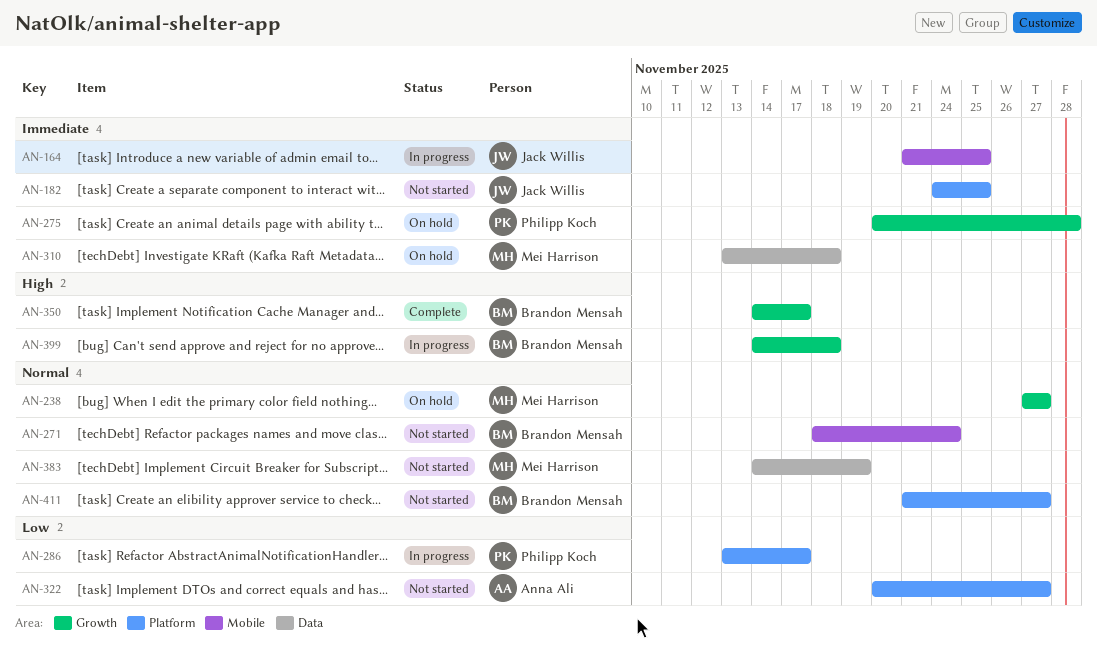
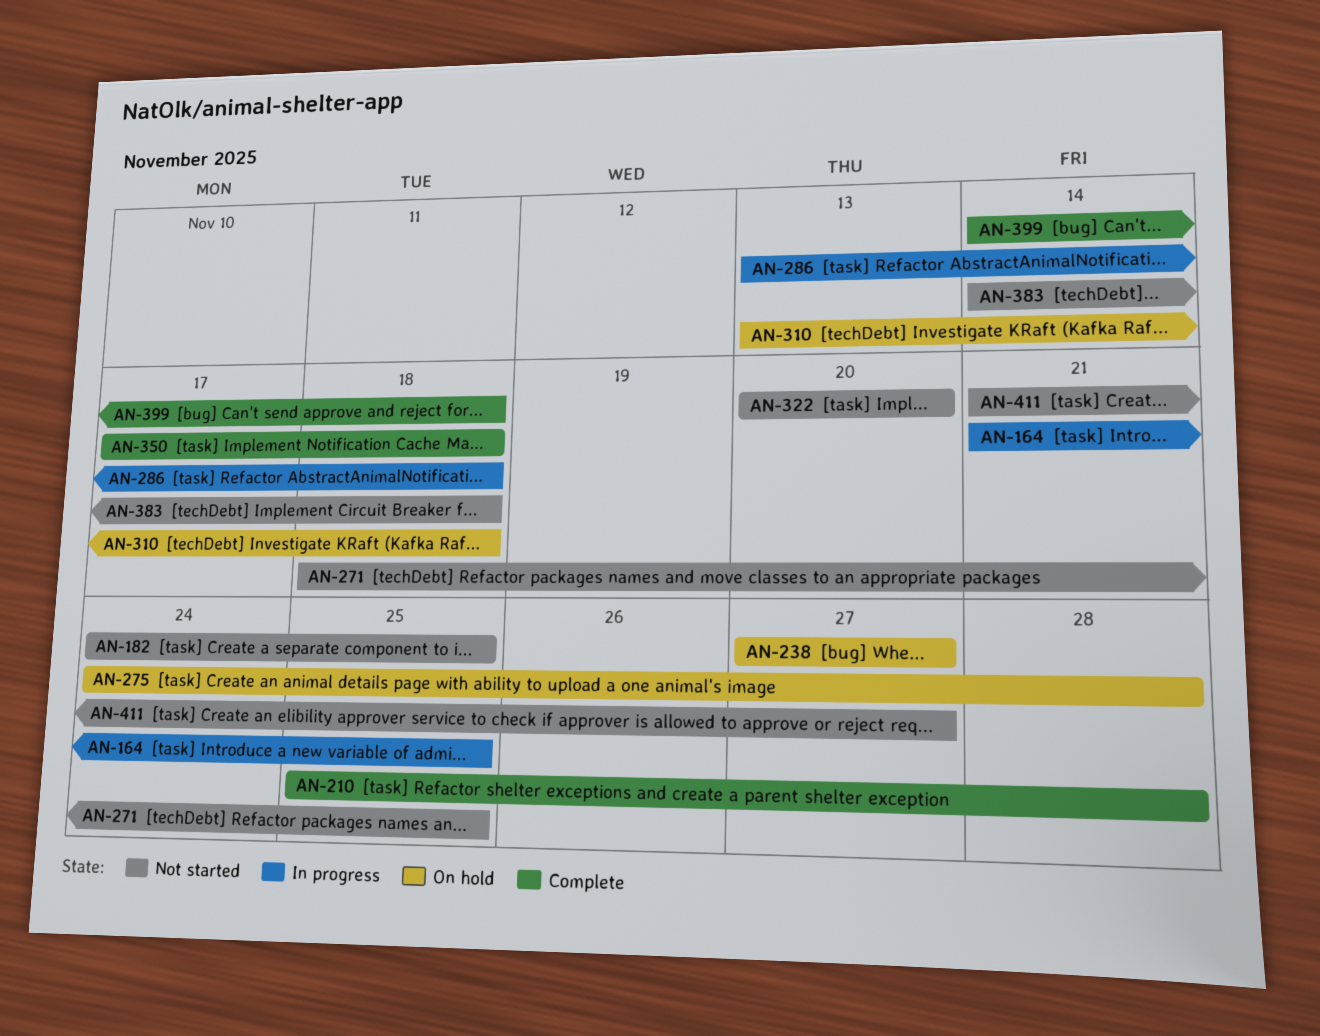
AN-210: none -> present
AN-271, due: Nov 24 -> Nov 25
AN-275, start: Nov 20 -> Nov 24
AN-286, due: Nov 17 -> Nov 18
AN-322, due: Nov 27 -> Nov 20
AN-350, start: Nov 14 -> Nov 17
AN-350, due: Nov 17 -> Nov 18
AN-383, due: Nov 19 -> Nov 18
AN-399, status: In progress -> Complete

